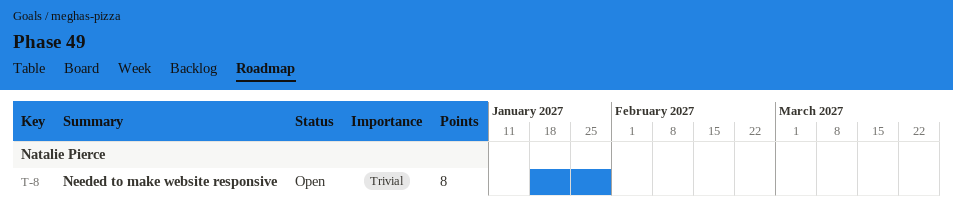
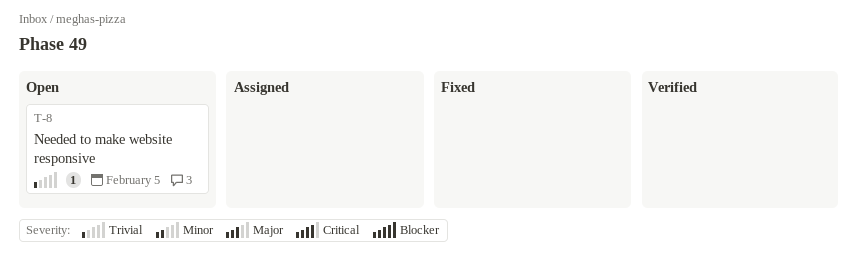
T-8, estimate: 8 -> 1
T-8, due: Jan 29 -> Feb 5

